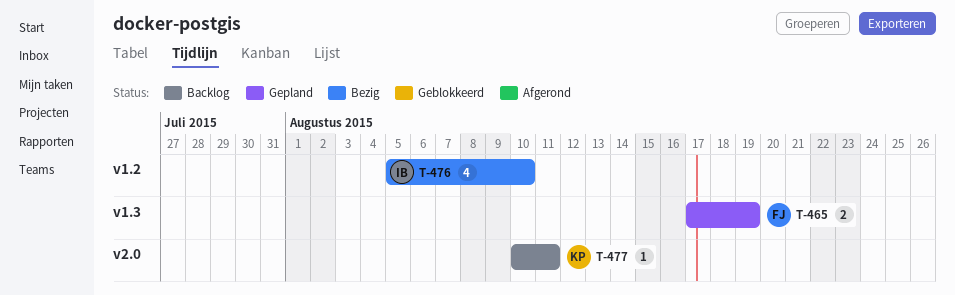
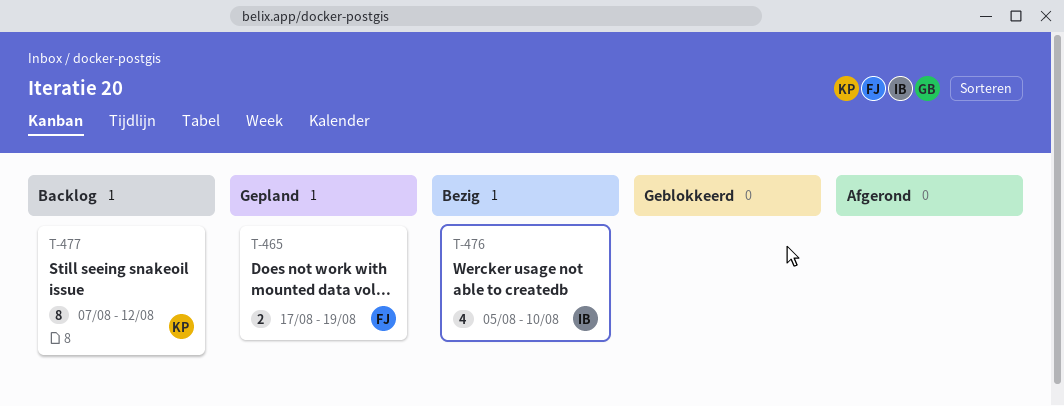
T-477, estimate: 1 -> 8
T-477, start: Aug 10 -> Aug 7
T-477, due: Aug 11 -> Aug 12

